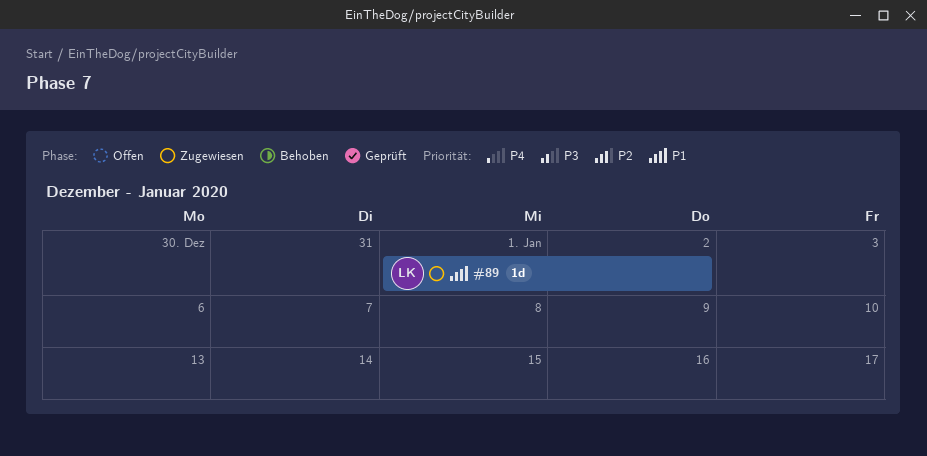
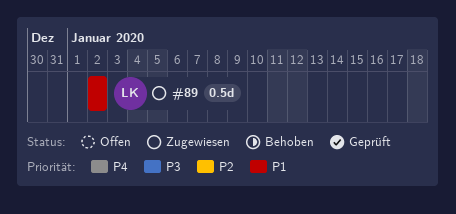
#89, estimate: 1d -> 0.5d
#89, start: Jan 1 -> Jan 2

